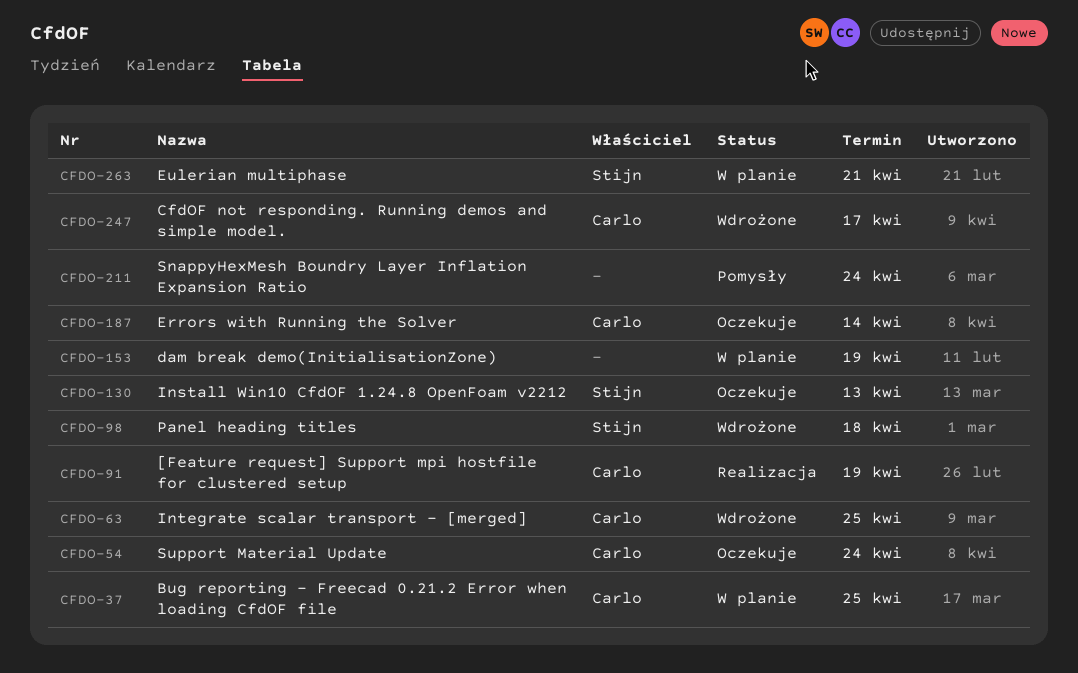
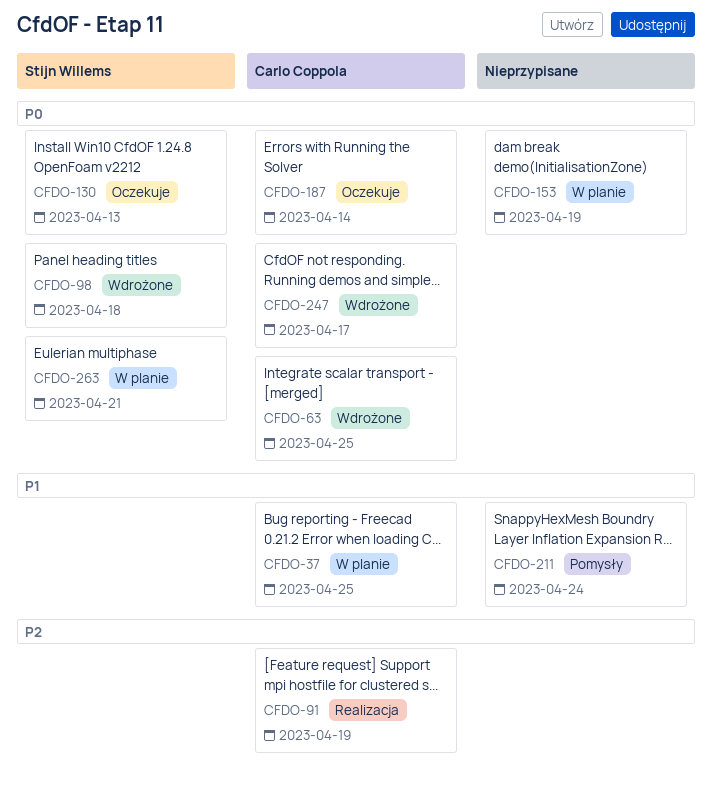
CFDO-54: present -> none

